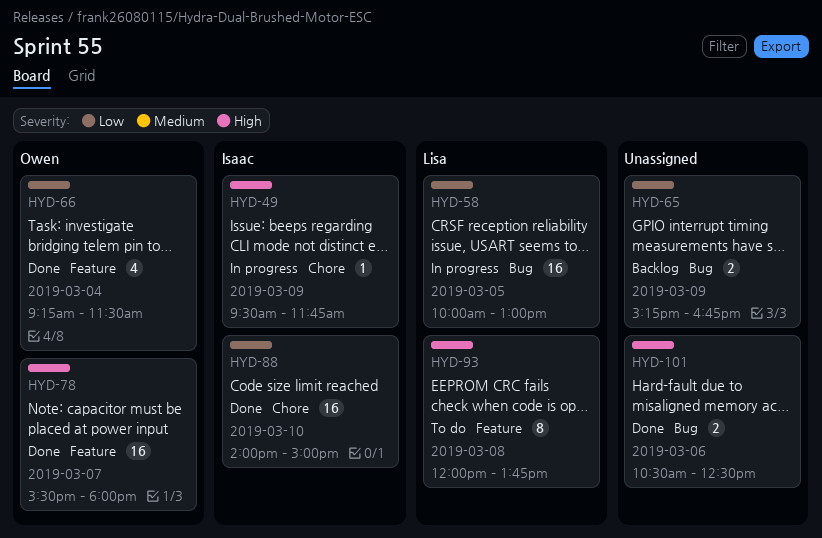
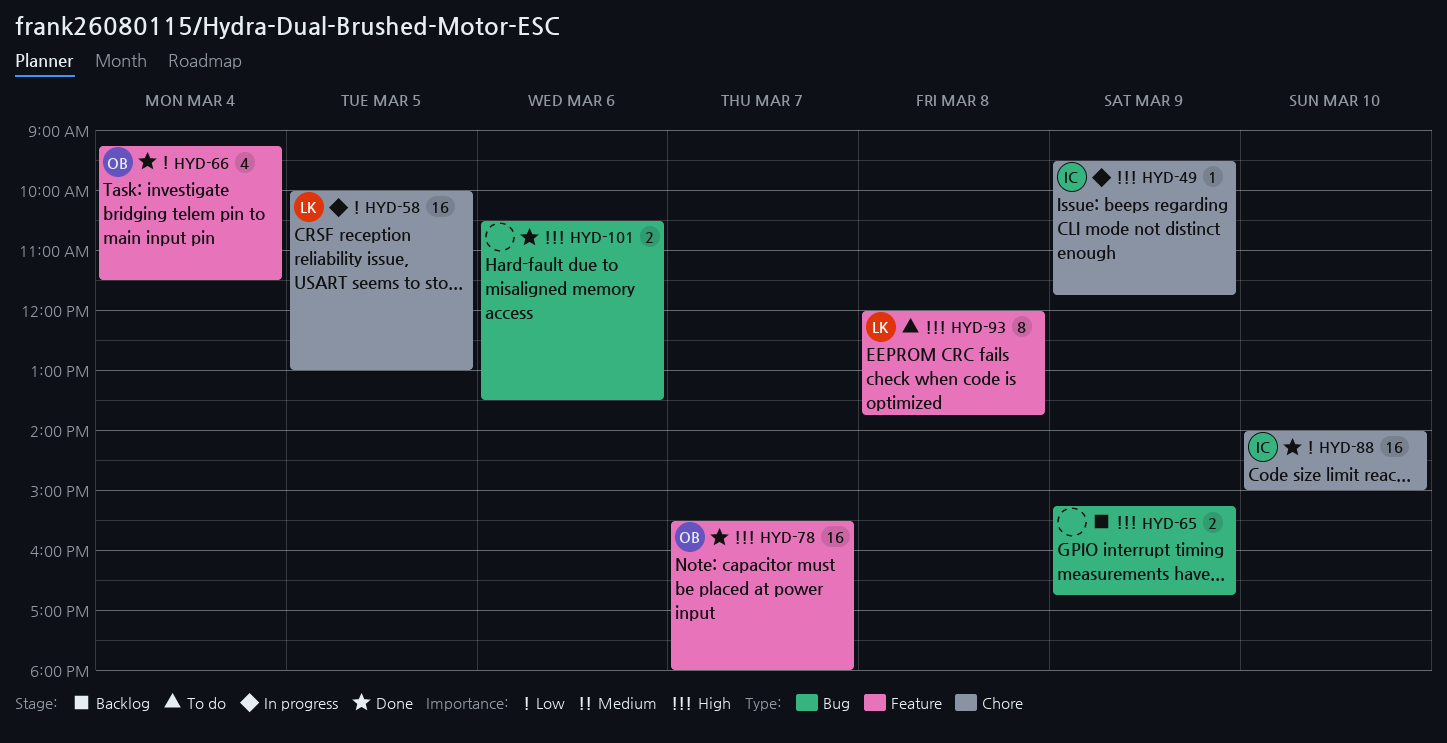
HYD-58, label: Bug -> Chore
HYD-65, priority: Low -> High
HYD-101, ends: 12:30 -> 13:30

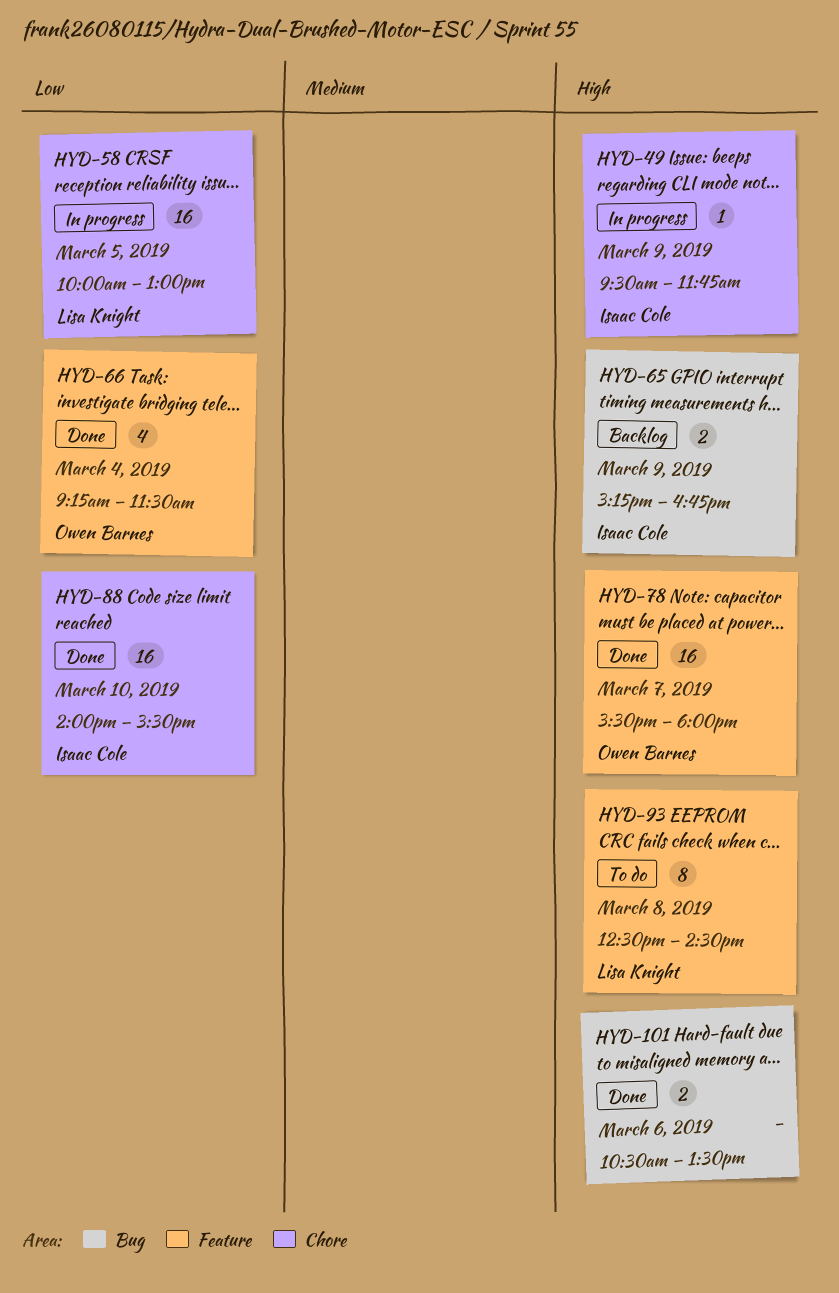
HYD-65, owner: none -> Isaac Cole
HYD-88, ends: 15:00 -> 15:30
HYD-93, begins: 12:00 -> 12:30
HYD-93, ends: 13:45 -> 14:30

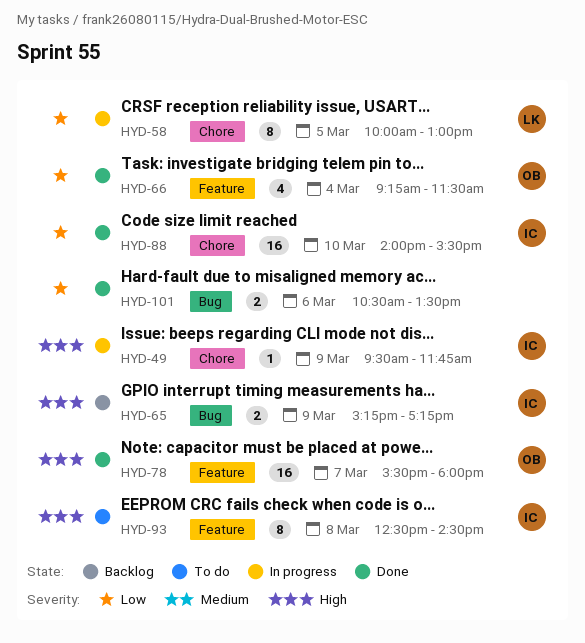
HYD-58, estimate: 16 -> 8
HYD-65, ends: 16:45 -> 17:15
HYD-93, owner: Lisa Knight -> Isaac Cole
HYD-101, priority: High -> Low

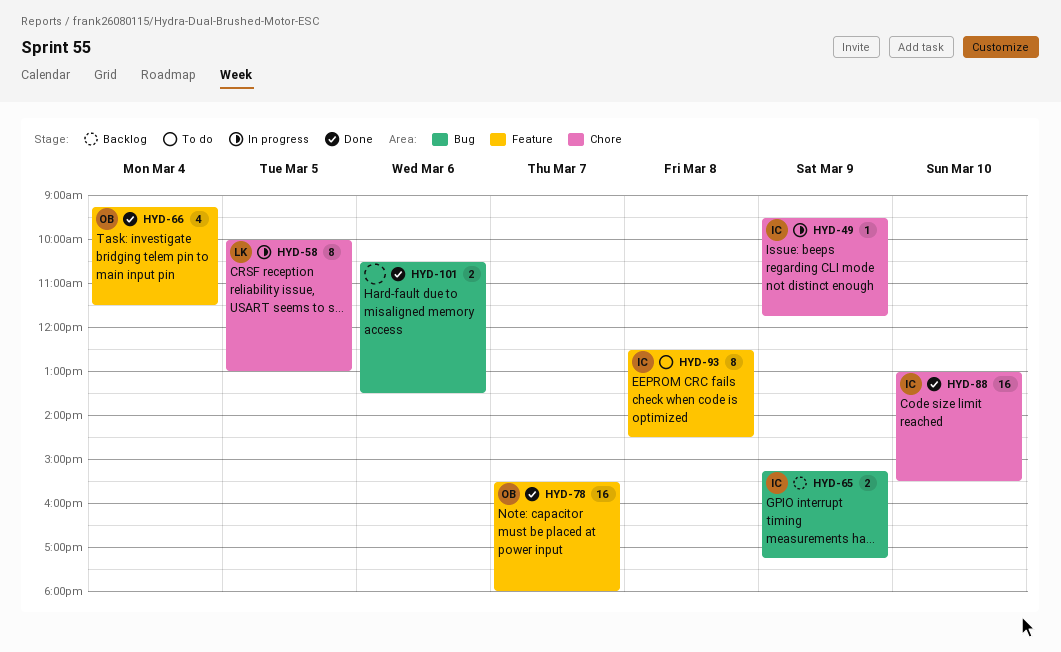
HYD-88, begins: 14:00 -> 13:00

